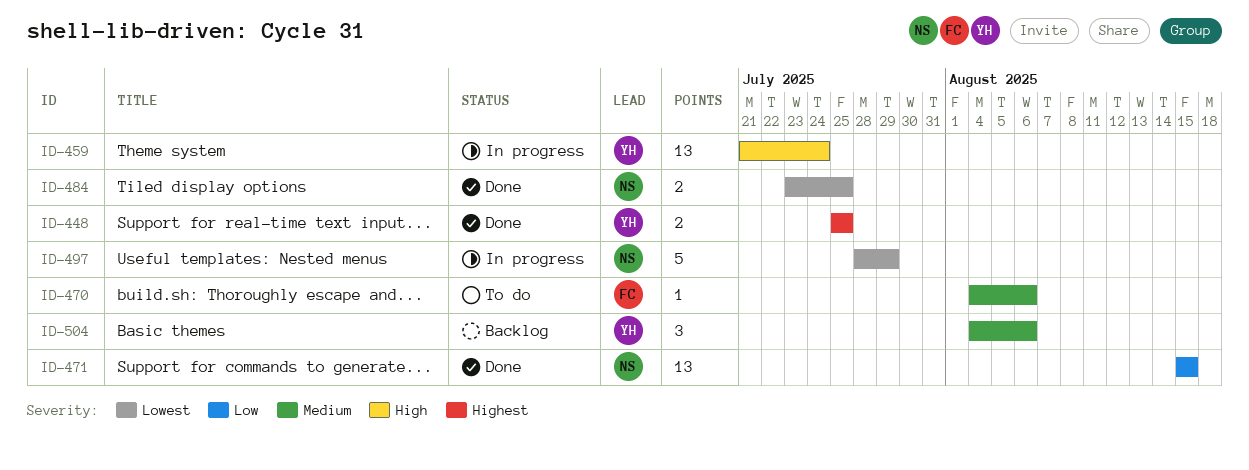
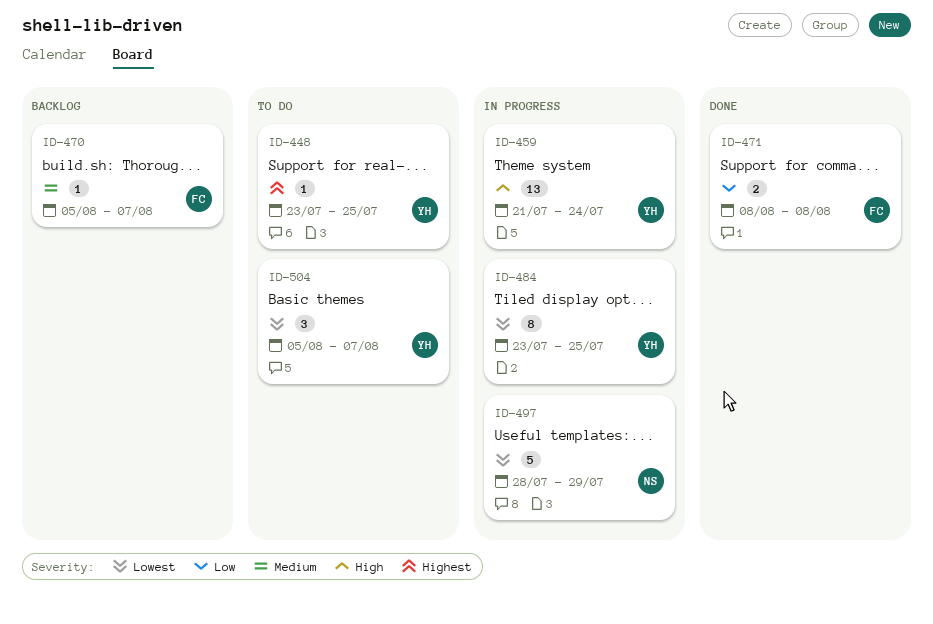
ID-448, status: Done -> To do
ID-448, estimate: 2 -> 1
ID-448, start: Jul 25 -> Jul 23
ID-470, status: To do -> Backlog
ID-470, start: Aug 4 -> Aug 5
ID-470, due: Aug 6 -> Aug 7
ID-471, owner: NS -> FC
ID-471, estimate: 13 -> 2
ID-471, start: Aug 15 -> Aug 8
ID-471, due: Aug 15 -> Aug 8
ID-484, status: Done -> In progress
ID-484, owner: NS -> YH
ID-484, estimate: 2 -> 8
ID-504, status: Backlog -> To do
ID-504, priority: Medium -> Lowest
ID-504, start: Aug 4 -> Aug 5
ID-504, due: Aug 6 -> Aug 7

